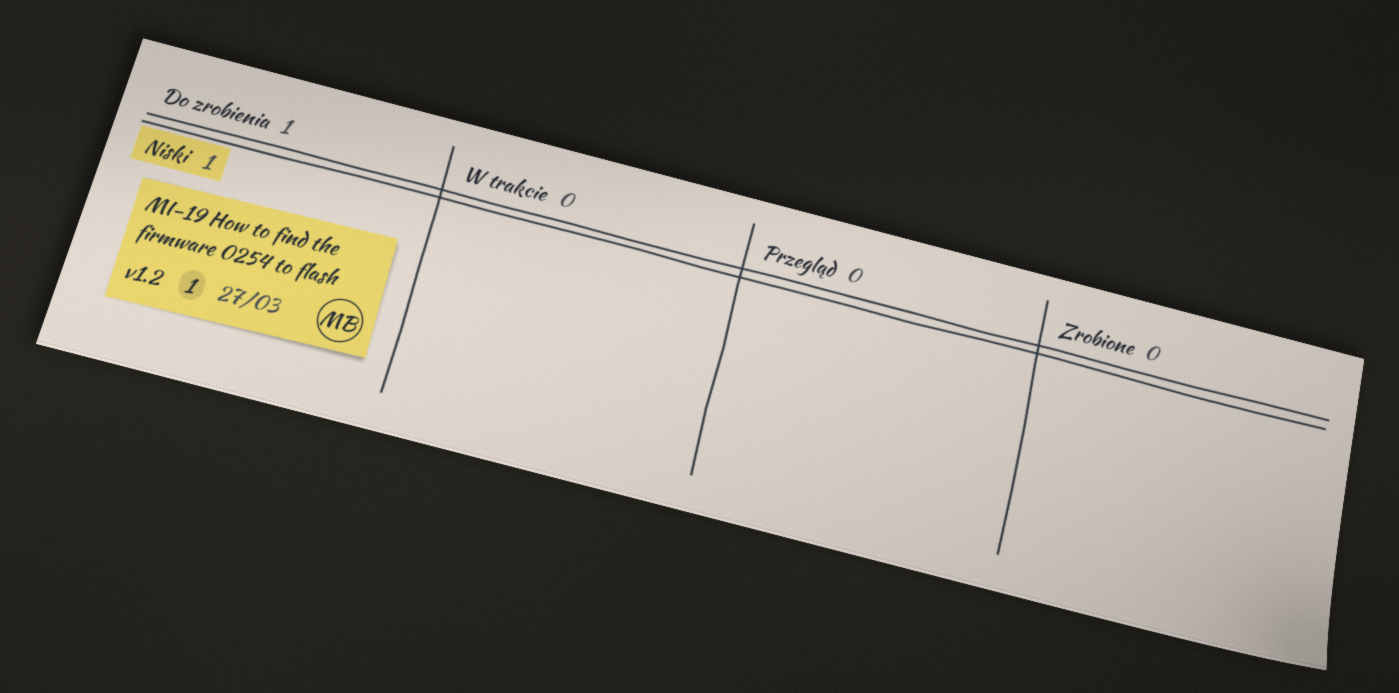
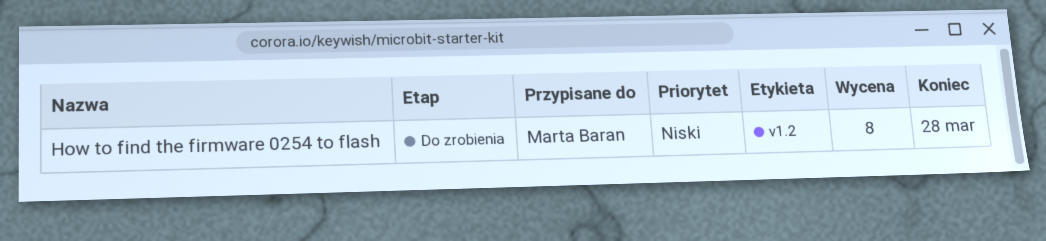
How to find the firmware 0254 to flash, estimate: 1 -> 8
How to find the firmware 0254 to flash, due: Mar 27 -> Mar 28

